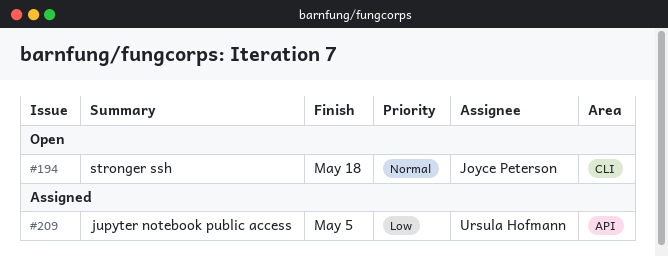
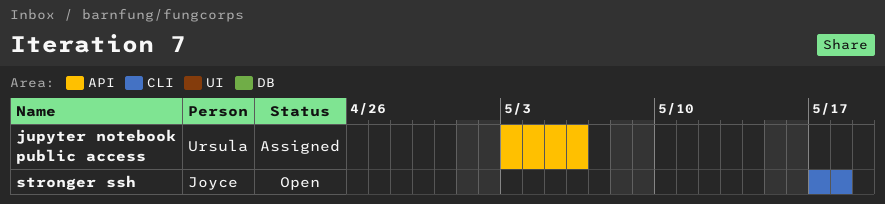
jupyter notebook public access, due: May 5 -> May 6

